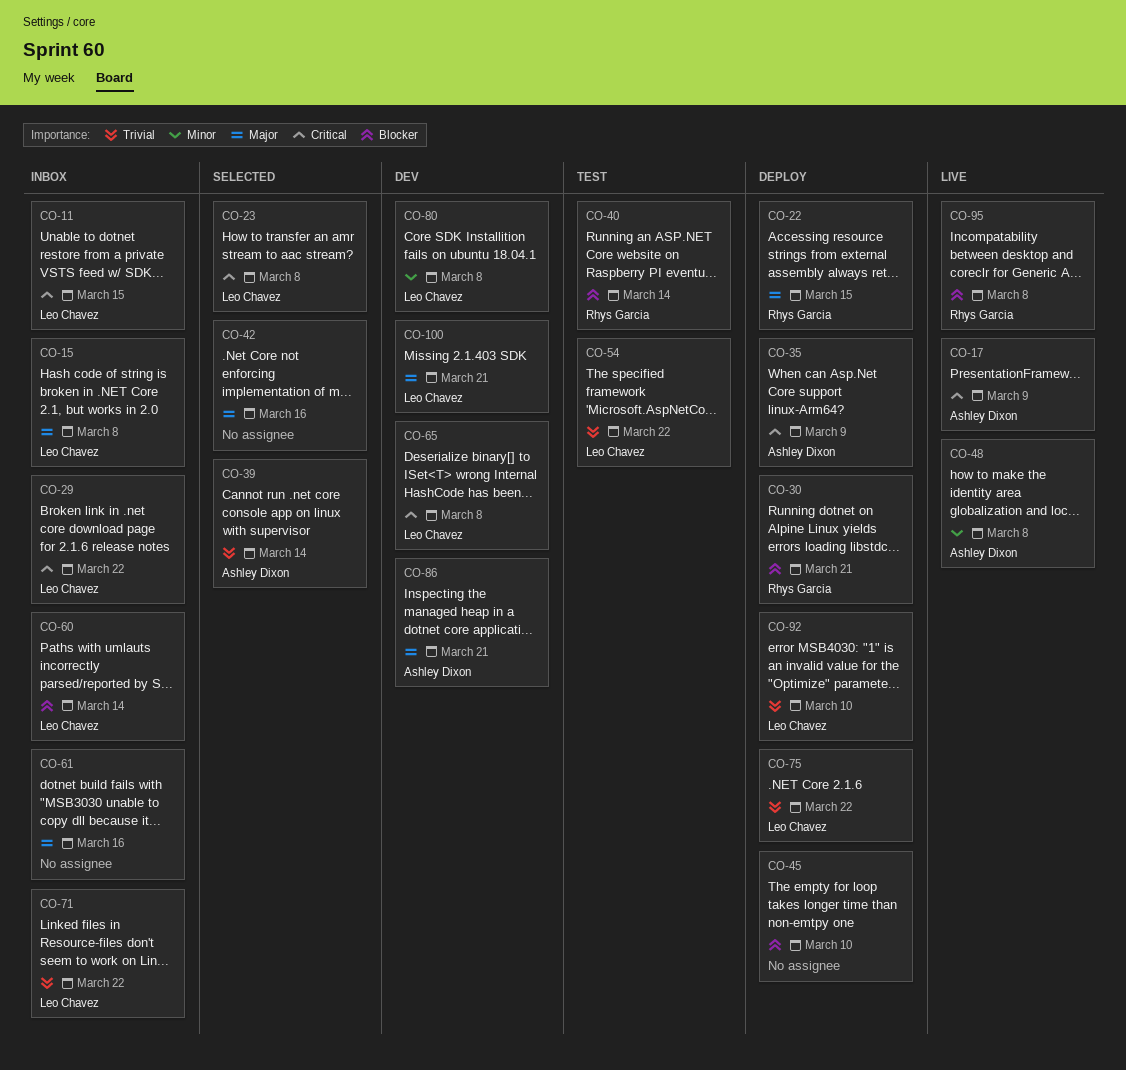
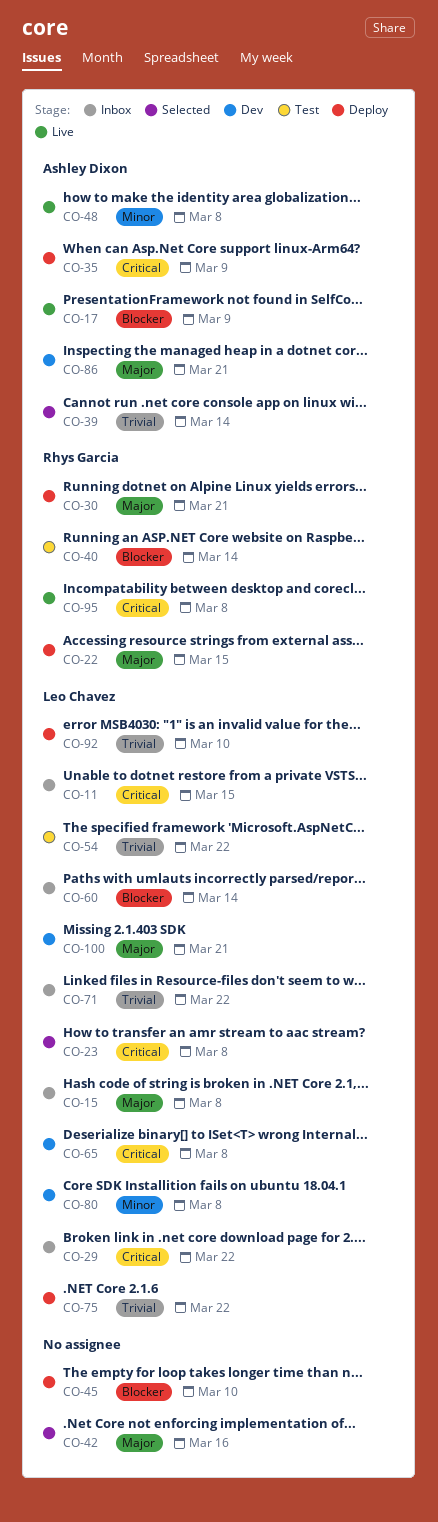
CO-17, priority: Critical -> Blocker
CO-30, priority: Blocker -> Major
CO-61: present -> none
CO-95, priority: Blocker -> Critical

